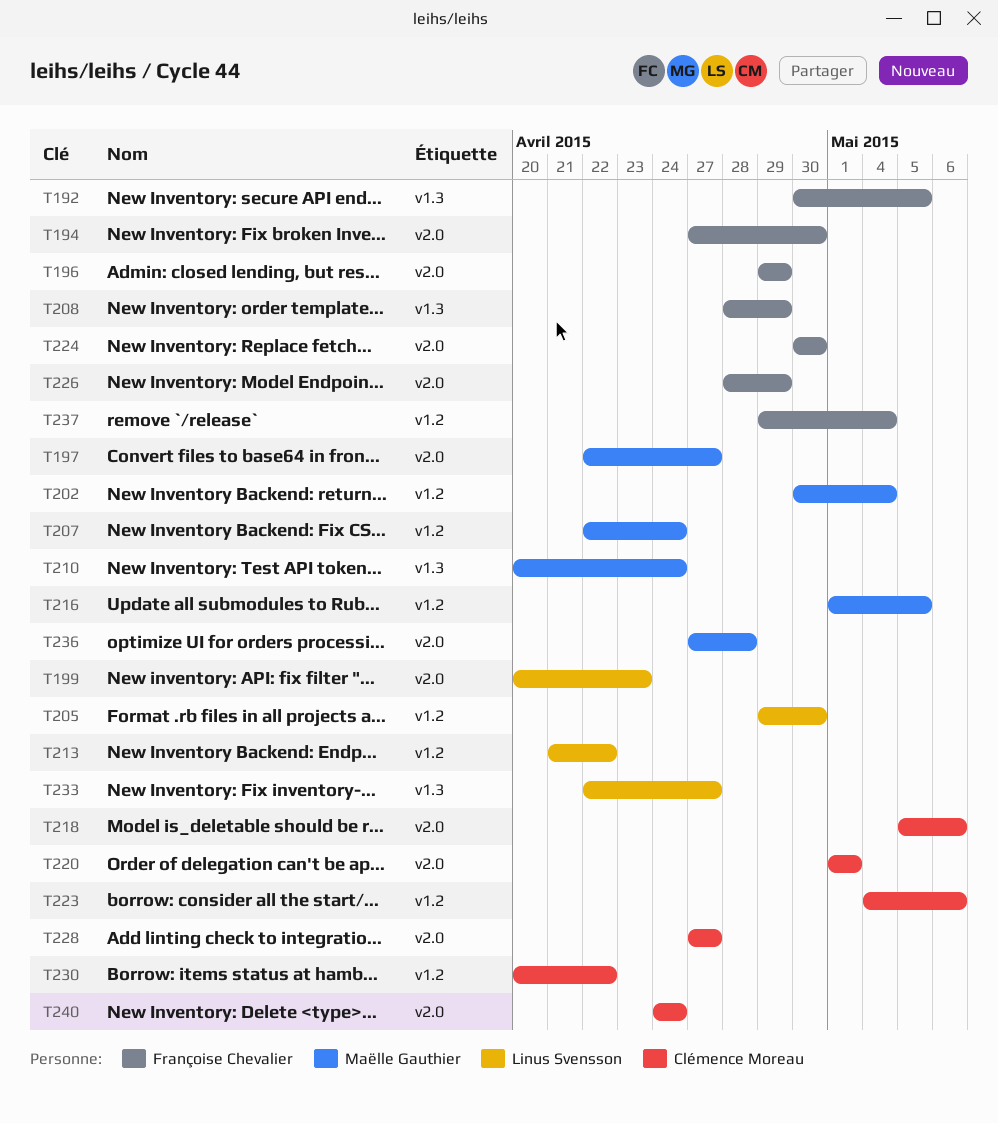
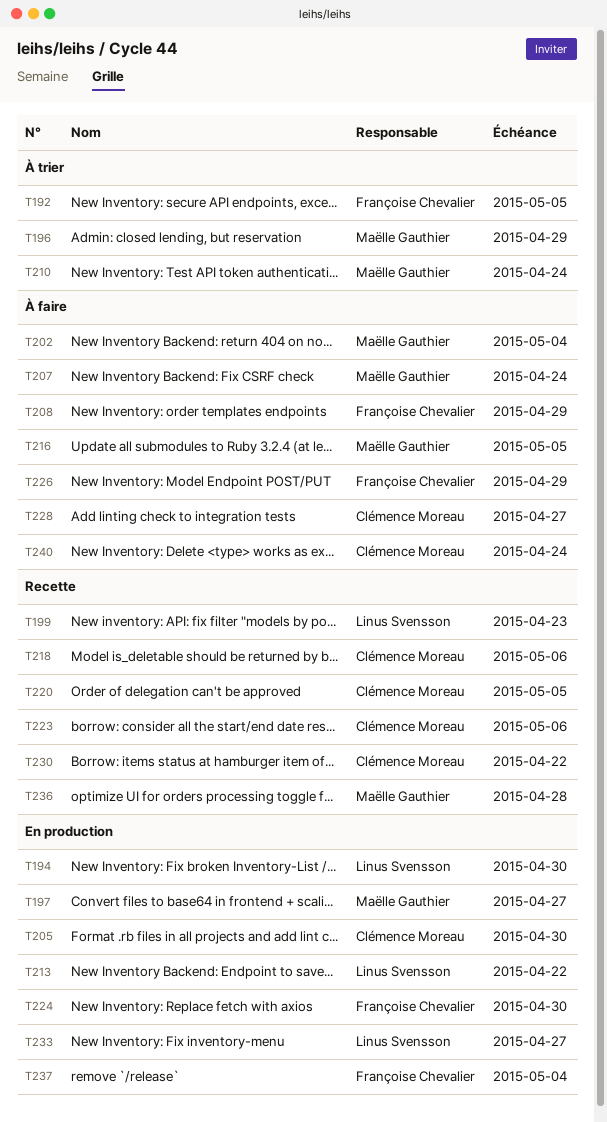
T194, owner: Françoise Chevalier -> Linus Svensson
T196, owner: Françoise Chevalier -> Maëlle Gauthier
T205, owner: Linus Svensson -> Clémence Moreau
T220, due: May 1 -> May 5

